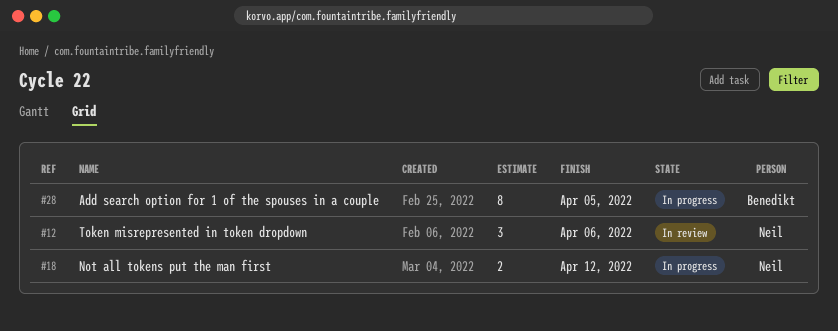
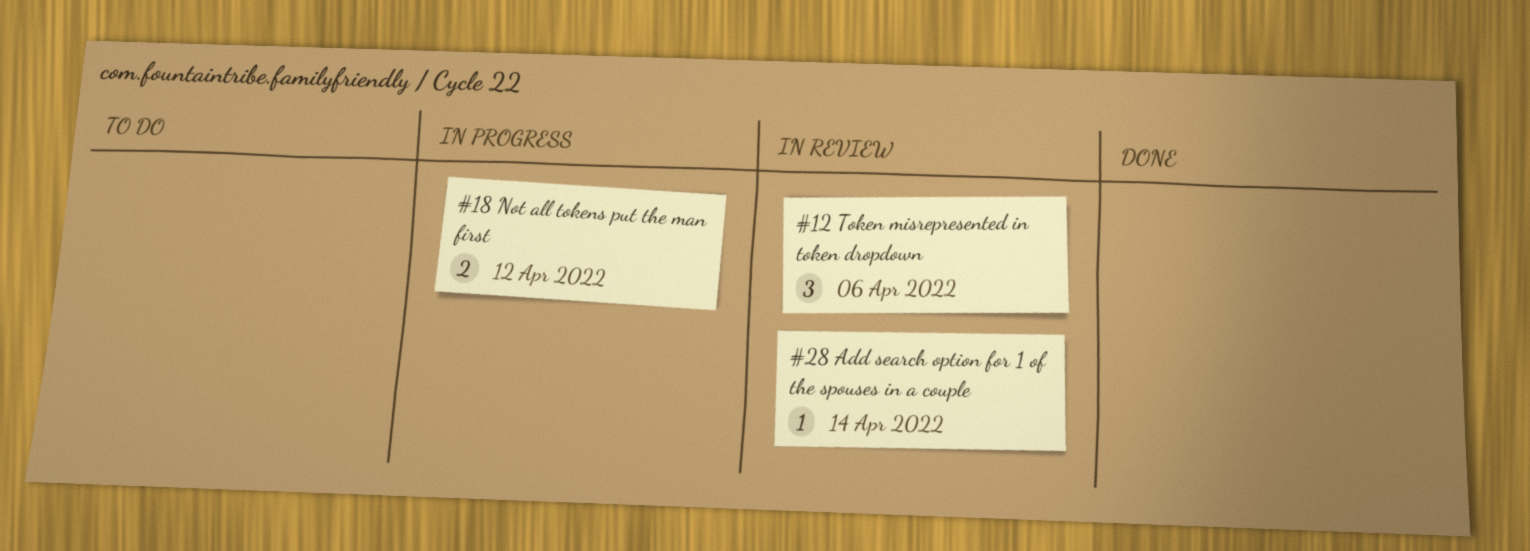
#28, status: In progress -> In review
#28, estimate: 8 -> 1
#28, due: Apr 5 -> Apr 14

